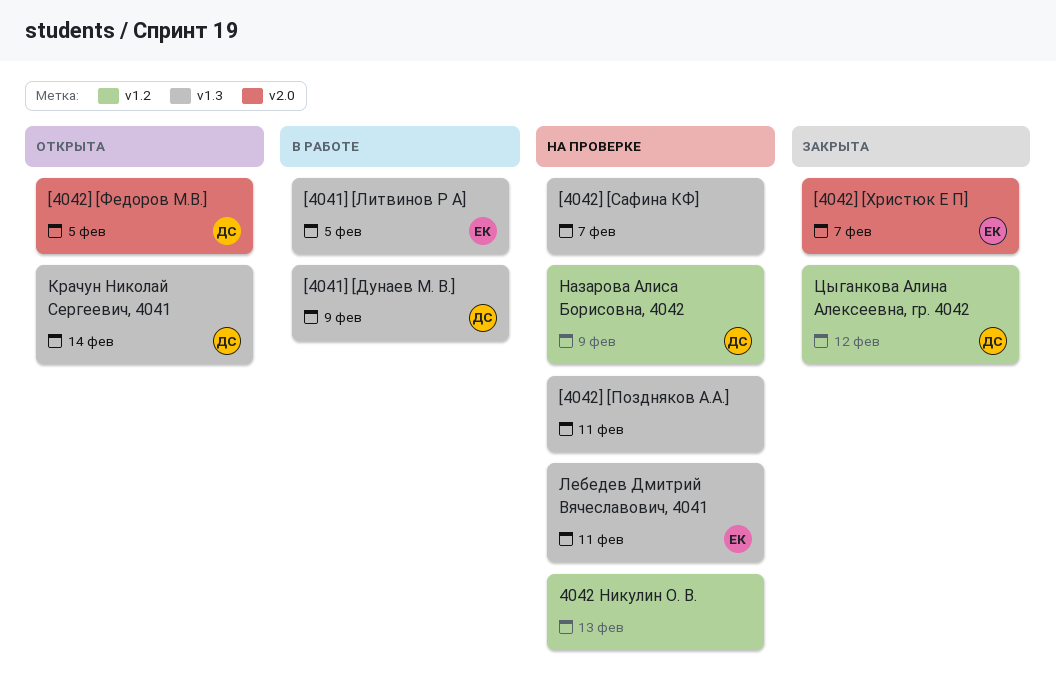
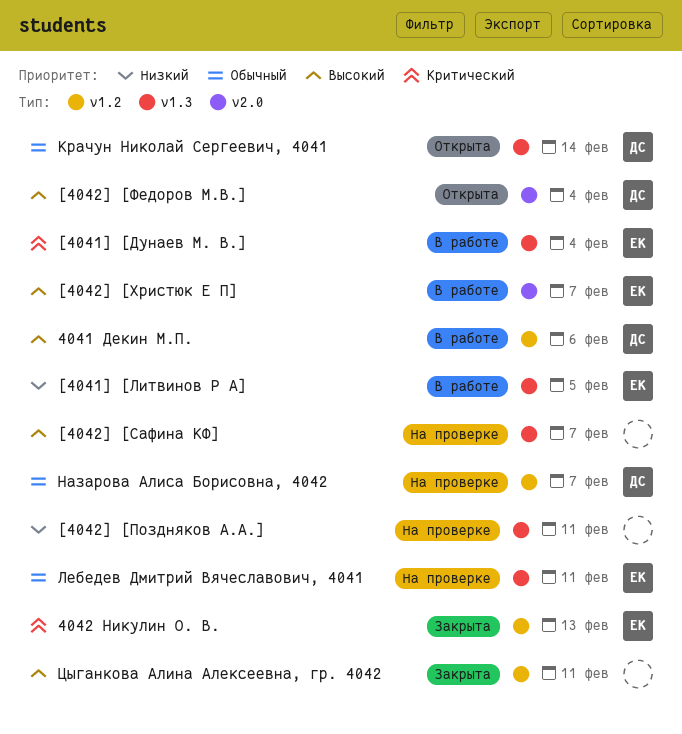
4041 Декин М.П.: none -> present
4042 Никулин О. В., status: На проверке -> Закрыта
4042 Никулин О. В., owner: none -> ЕК
[4041] [Дунаев М. В.], owner: ДС -> ЕК
[4041] [Дунаев М. В.], due: Feb 9 -> Feb 4
[4042] [Федоров М.В.], due: Feb 5 -> Feb 4
[4042] [Христюк Е П], status: Закрыта -> В работе
Назарова Алиса Борисовна, 4042, due: Feb 9 -> Feb 7
Цыганкова Алина Алексеевна, гр. 4042, owner: ДС -> none
Цыганкова Алина Алексеевна, гр. 4042, due: Feb 12 -> Feb 11

